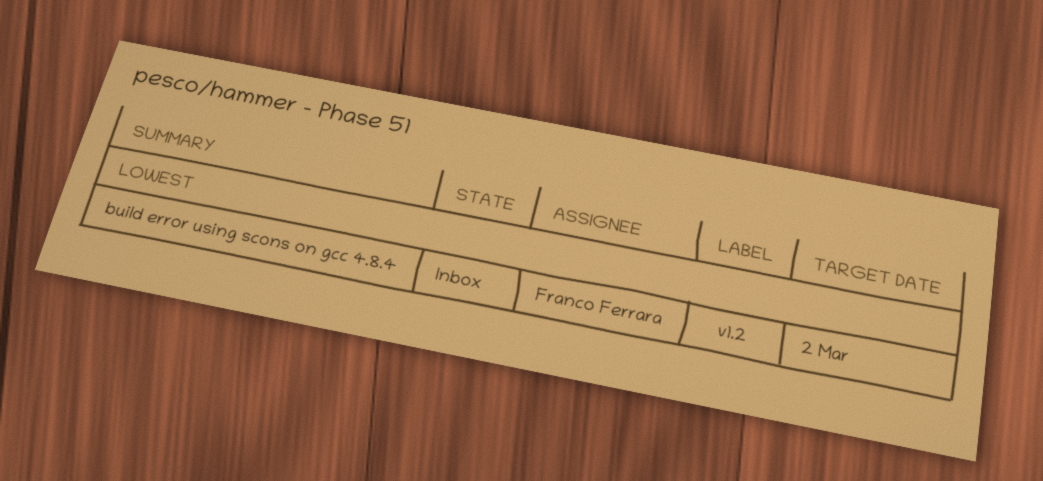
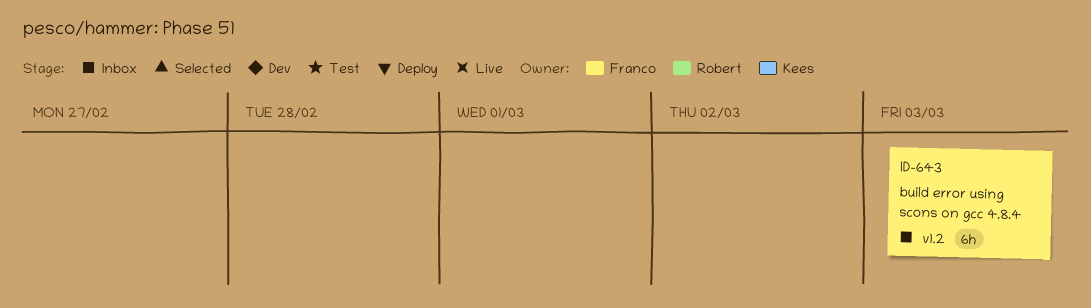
build error using scons on gcc 4.8.4, due: Mar 2 -> Mar 3

